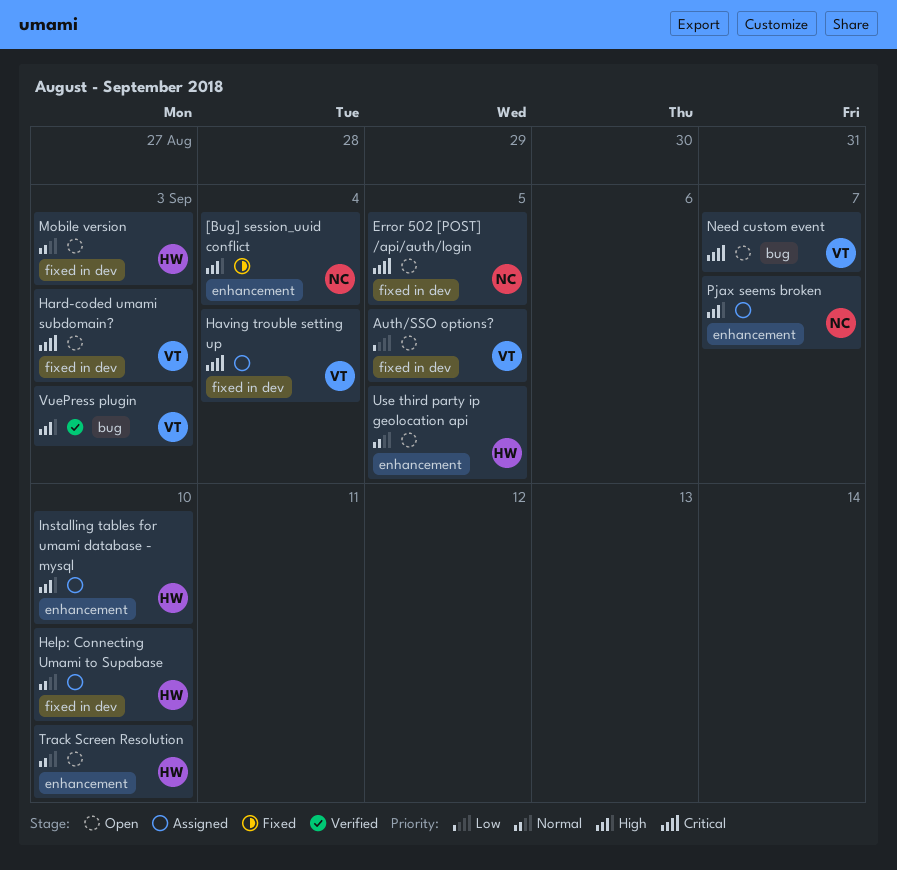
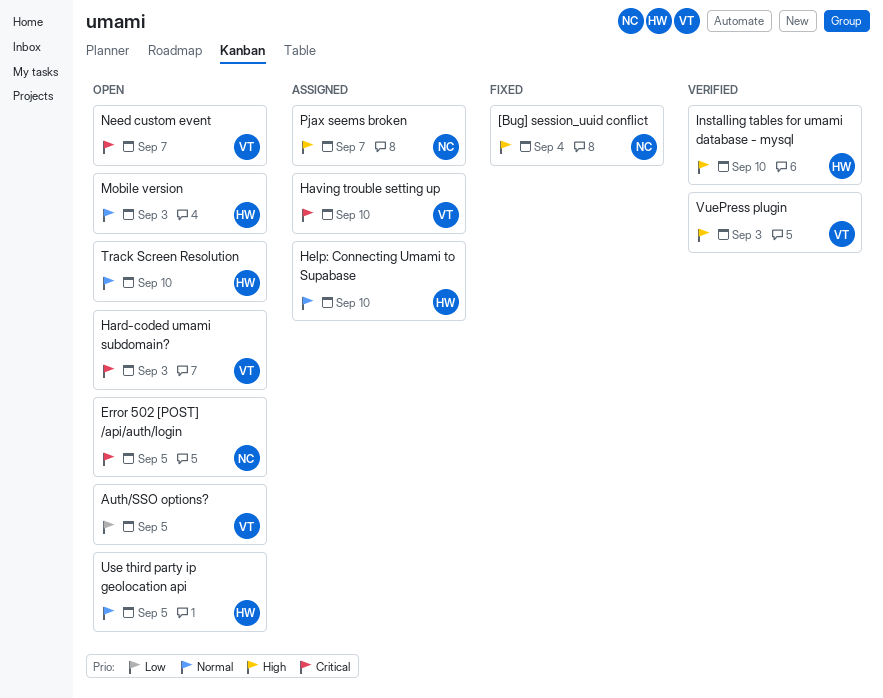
Having trouble setting up, due: Sep 4 -> Sep 10
Installing tables for umami database - mysql, status: Assigned -> Verified

